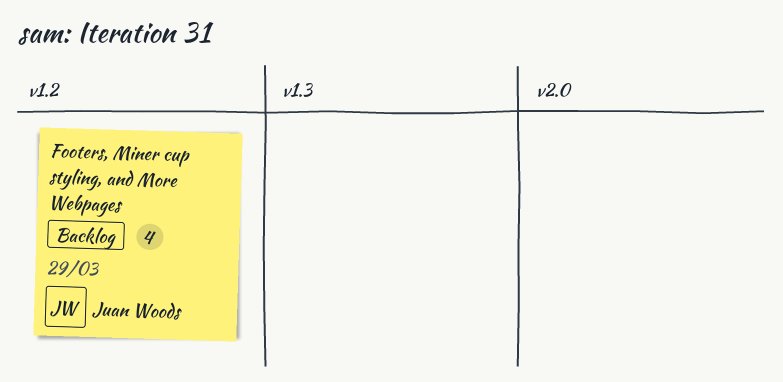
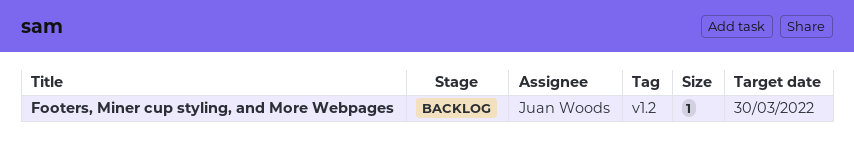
Footers, Miner cup styling, and More Webpages, estimate: 4 -> 1
Footers, Miner cup styling, and More Webpages, due: Mar 29 -> Mar 30

